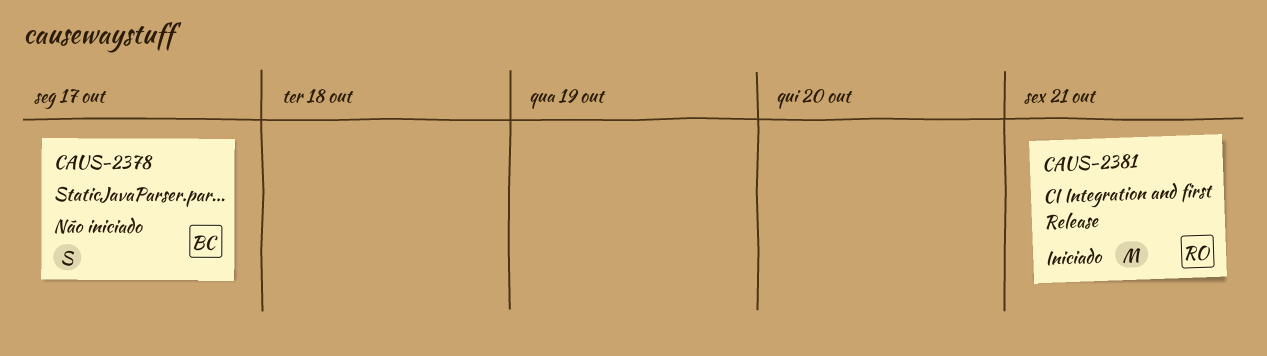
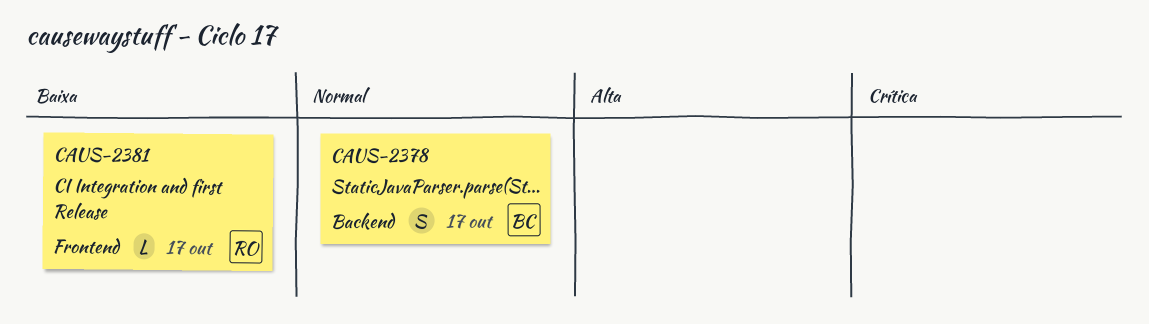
CAUS-2381, estimate: M -> L
CAUS-2381, due: Oct 21 -> Oct 17

